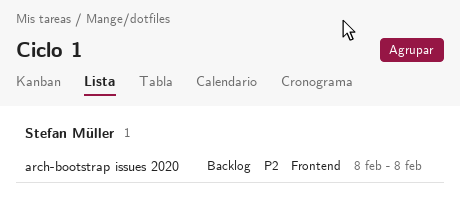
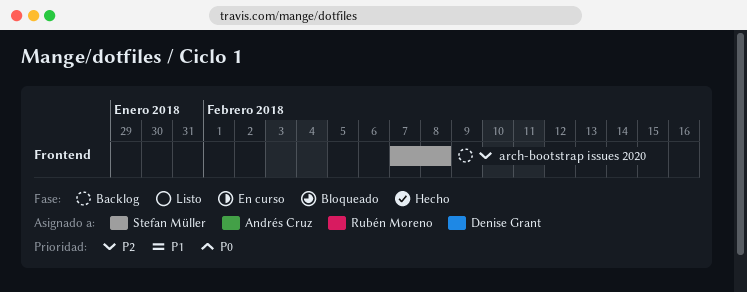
arch-bootstrap issues 2020, start: Feb 8 -> Feb 7

